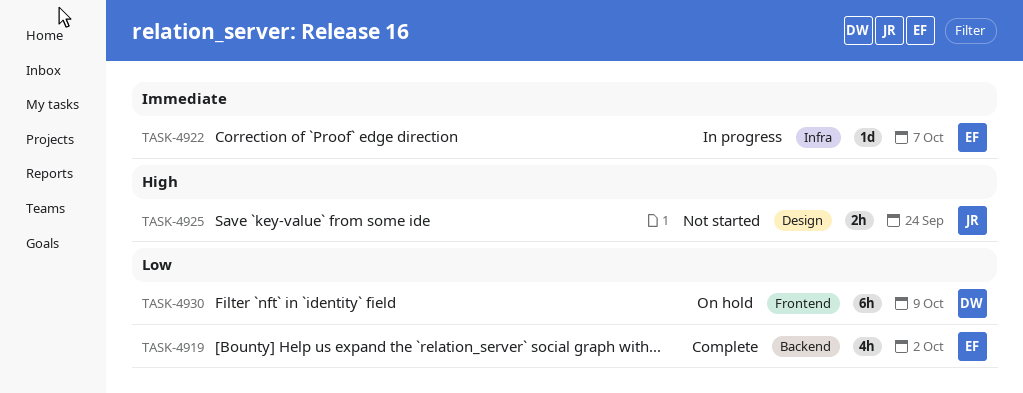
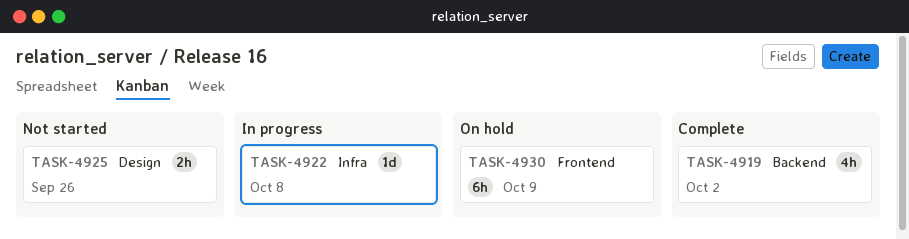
TASK-4922, due: Oct 7 -> Oct 8
TASK-4925, due: Sep 24 -> Sep 26

